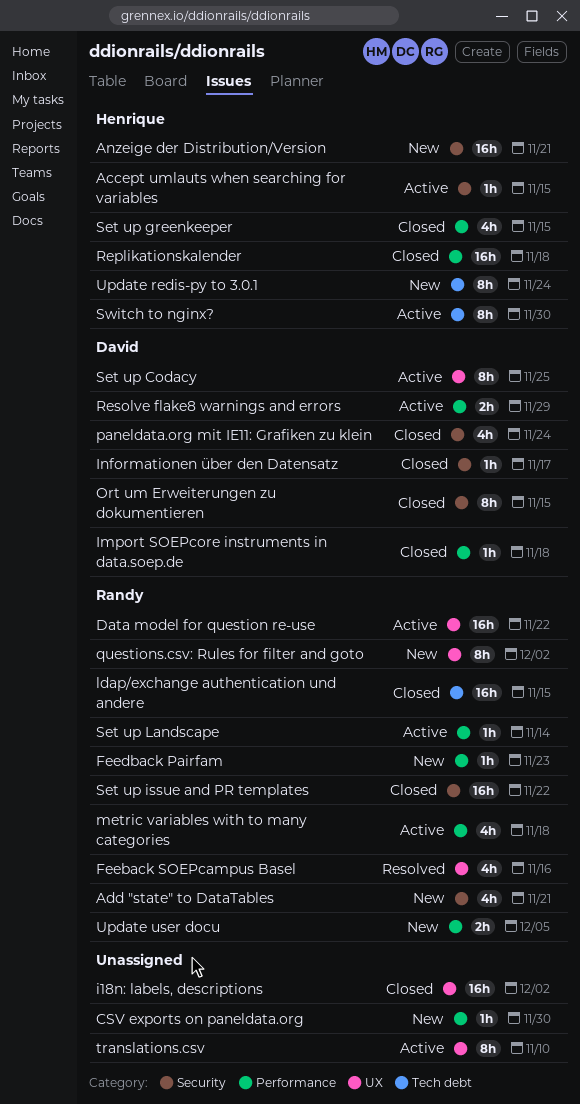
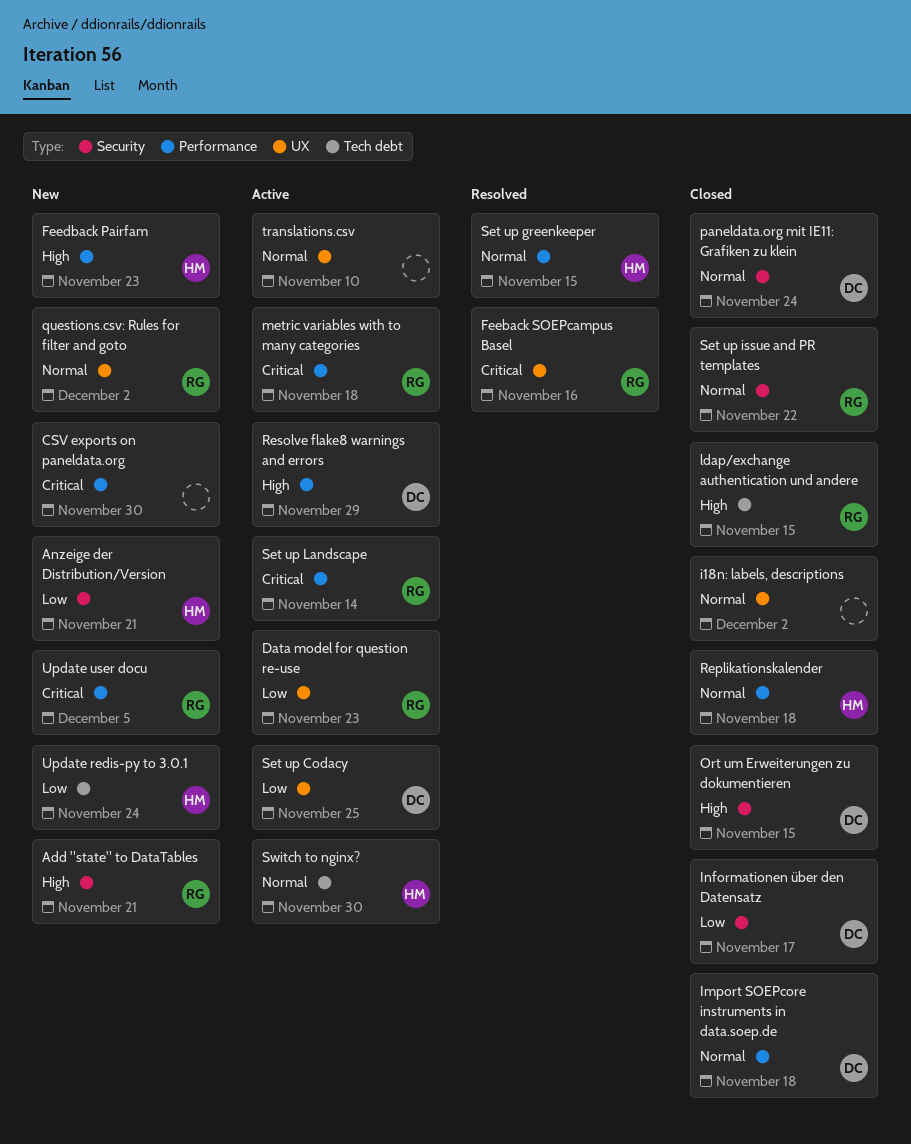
Accept umlauts when searching for variables: present -> none
Data model for question re-use, due: Nov 22 -> Nov 23
Feedback Pairfam, owner: Randy -> Henrique
Set up greenkeeper, status: Closed -> Resolved

